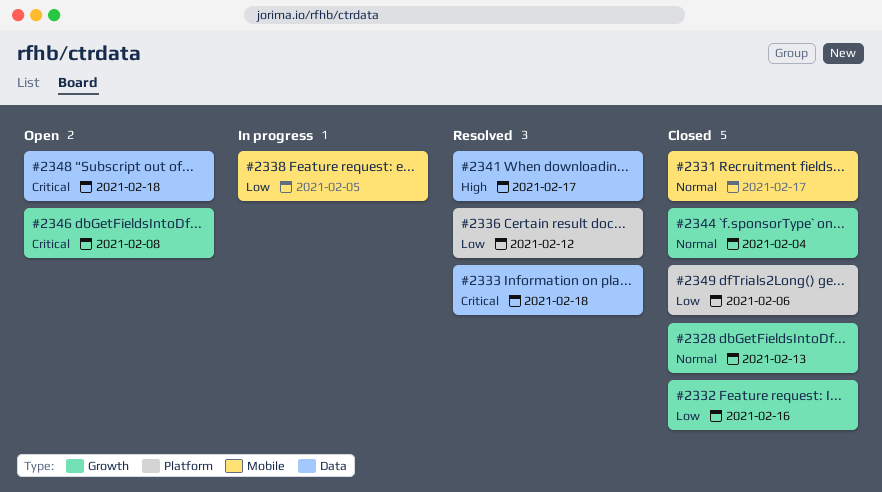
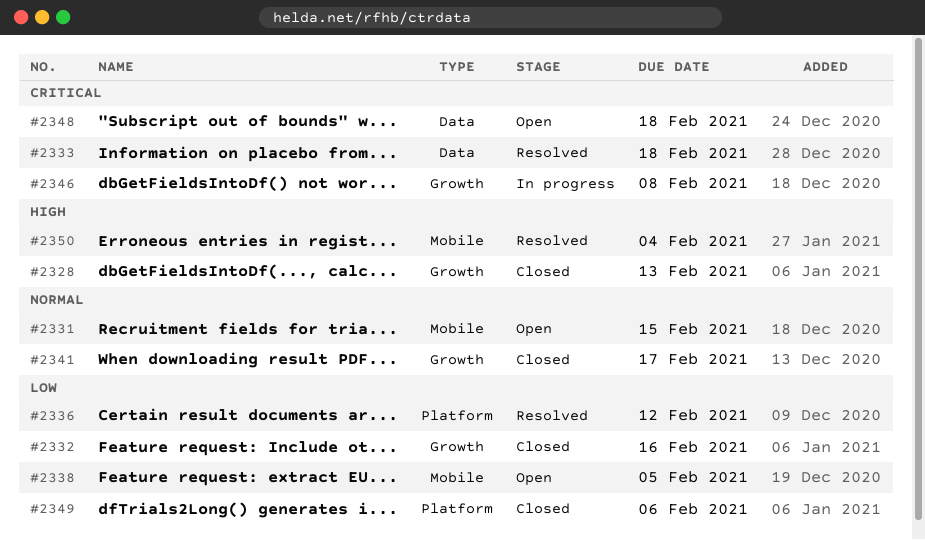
#2328, priority: Normal -> High
#2331, status: Closed -> Open
#2331, due: Feb 17 -> Feb 15
#2338, status: In progress -> Open
#2341, status: Resolved -> Closed
#2341, priority: High -> Normal
#2341, label: Data -> Growth
#2344: present -> none
#2346, status: Open -> In progress
#2350: none -> present

